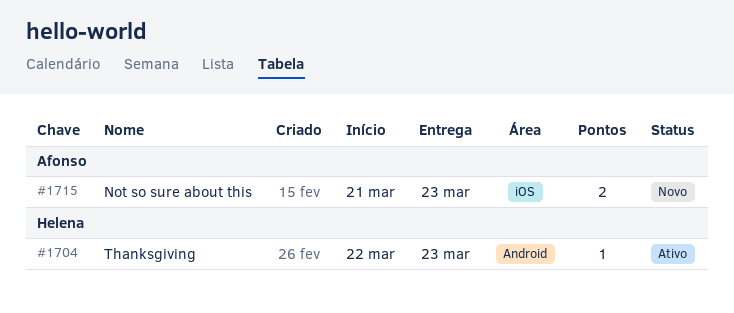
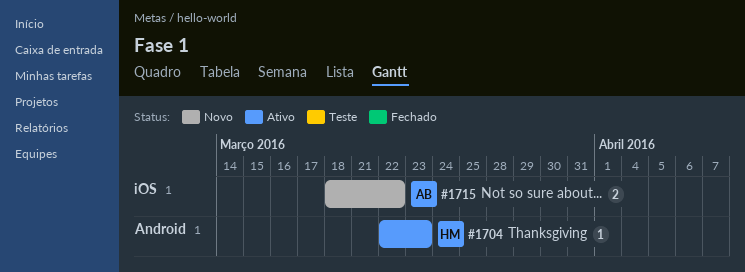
#1715, start: Mar 21 -> Mar 18
#1715, due: Mar 23 -> Mar 22

